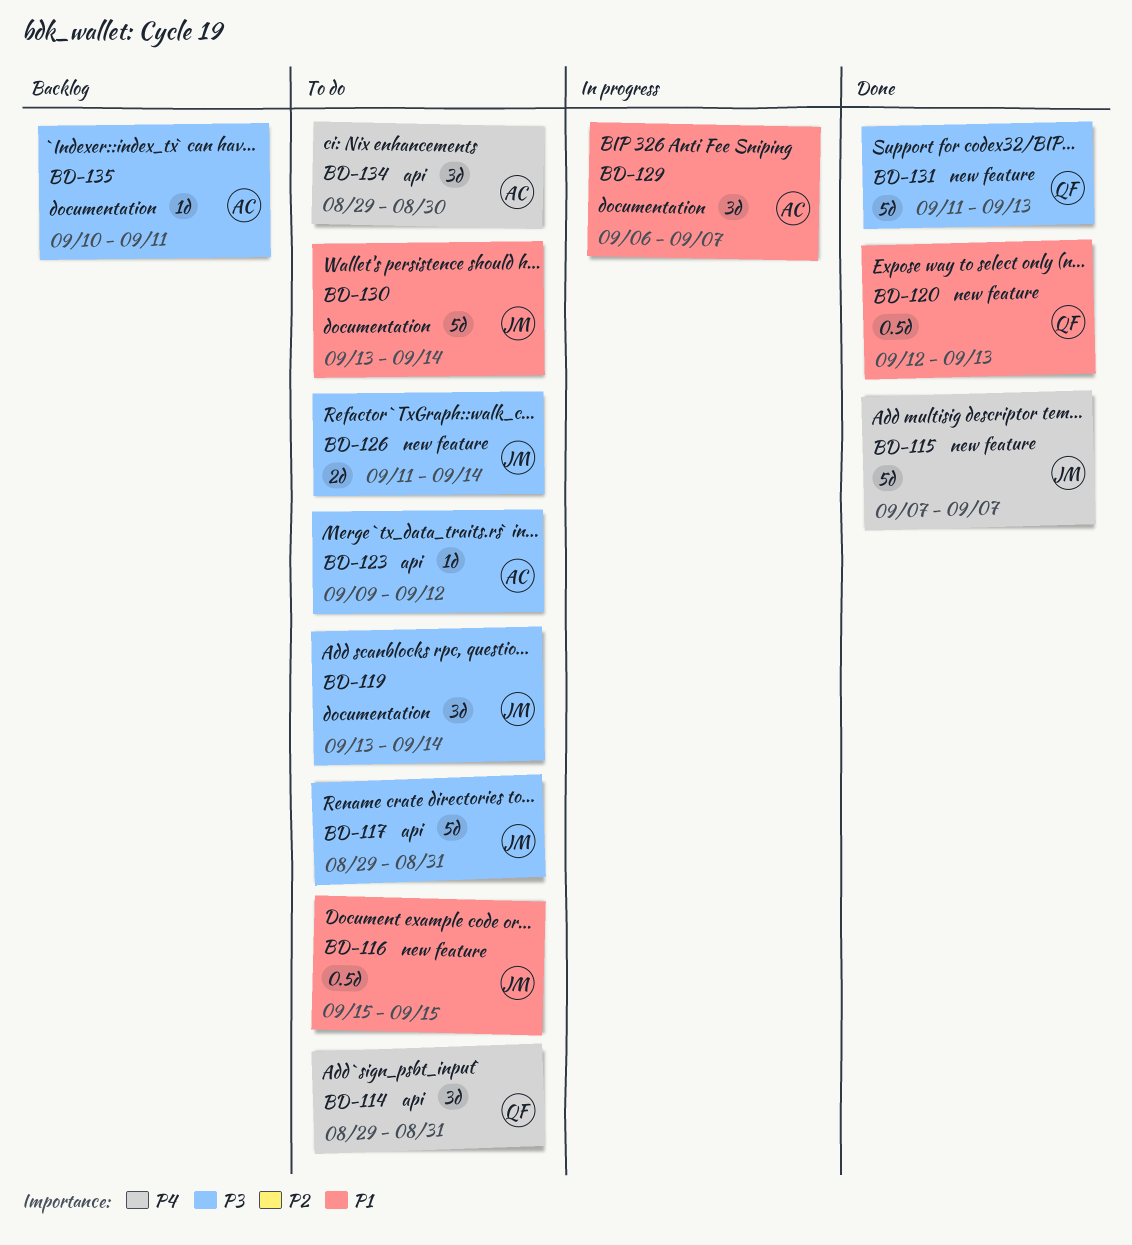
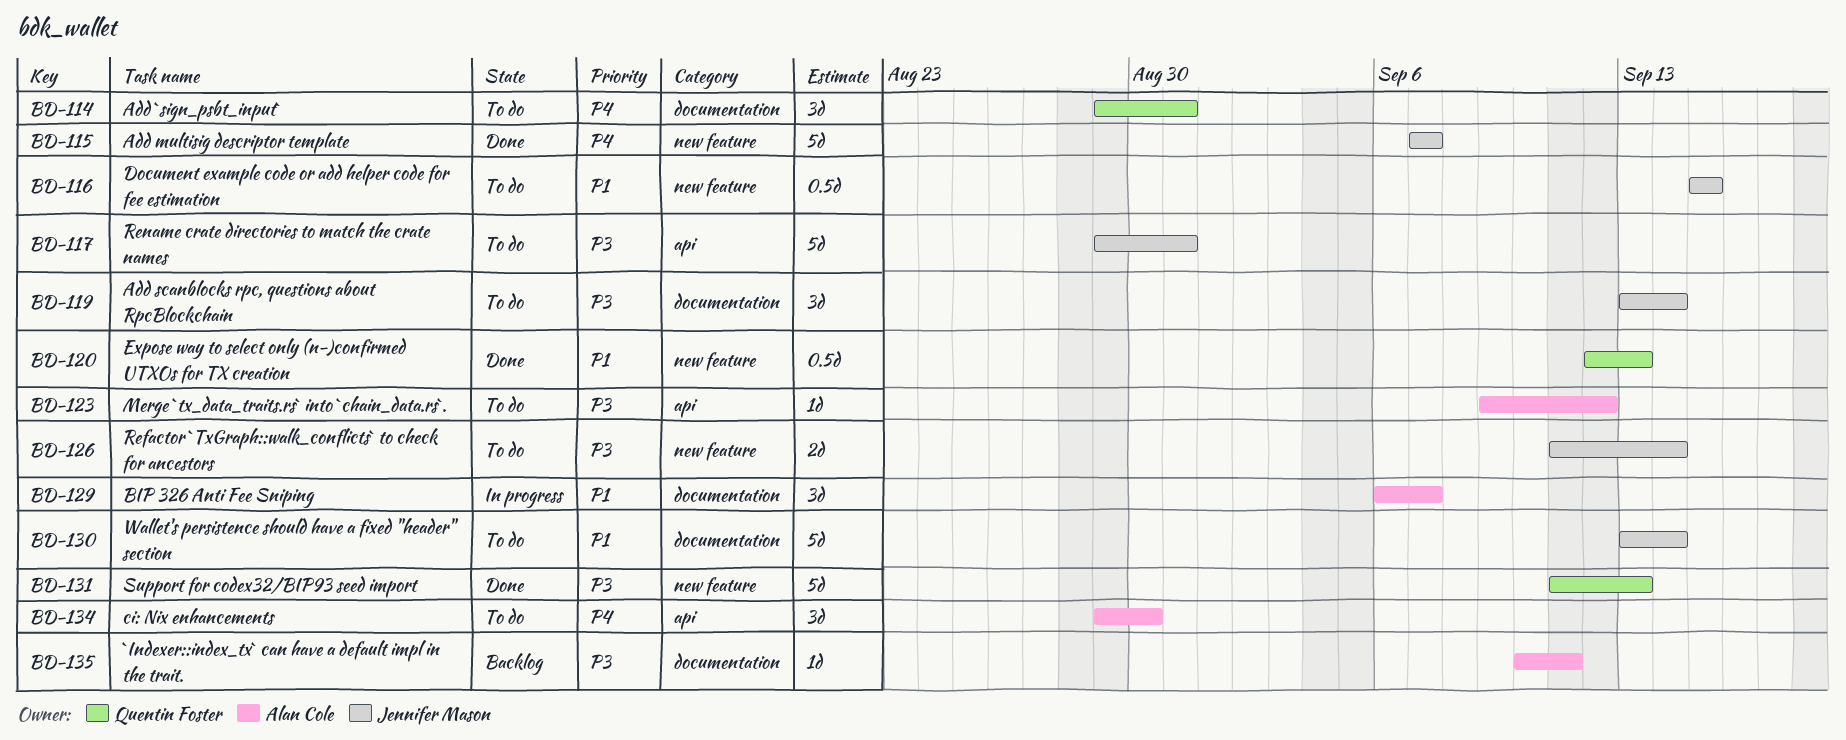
BD-114, label: api -> documentation

